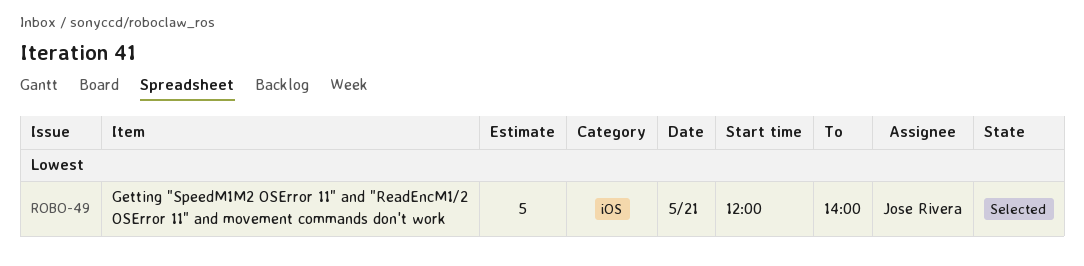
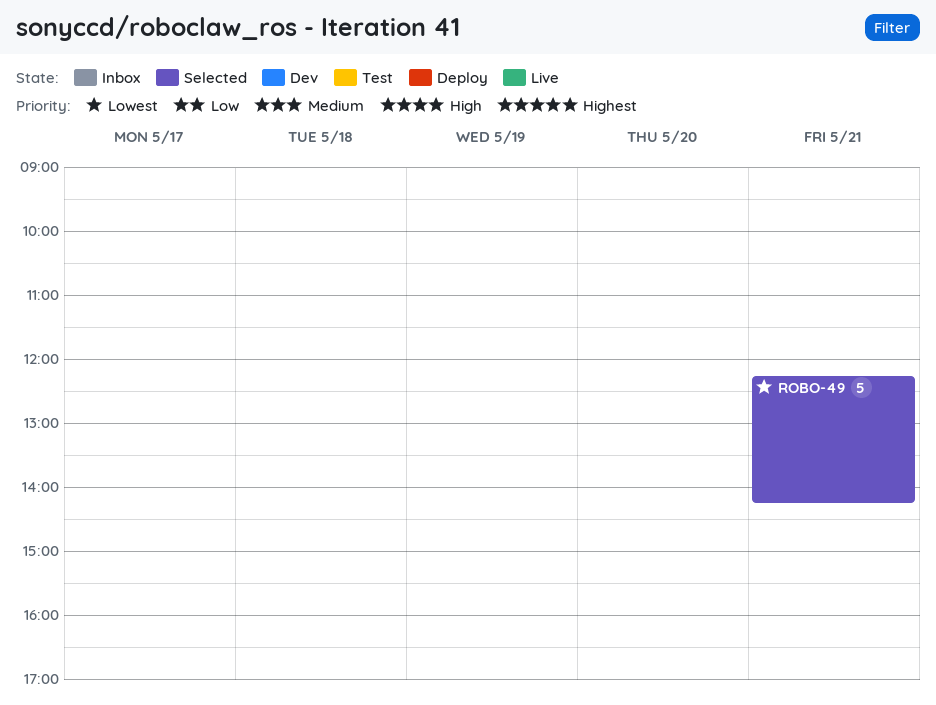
ROBO-49, begins: 12:00 -> 12:15
ROBO-49, ends: 14:00 -> 14:15

